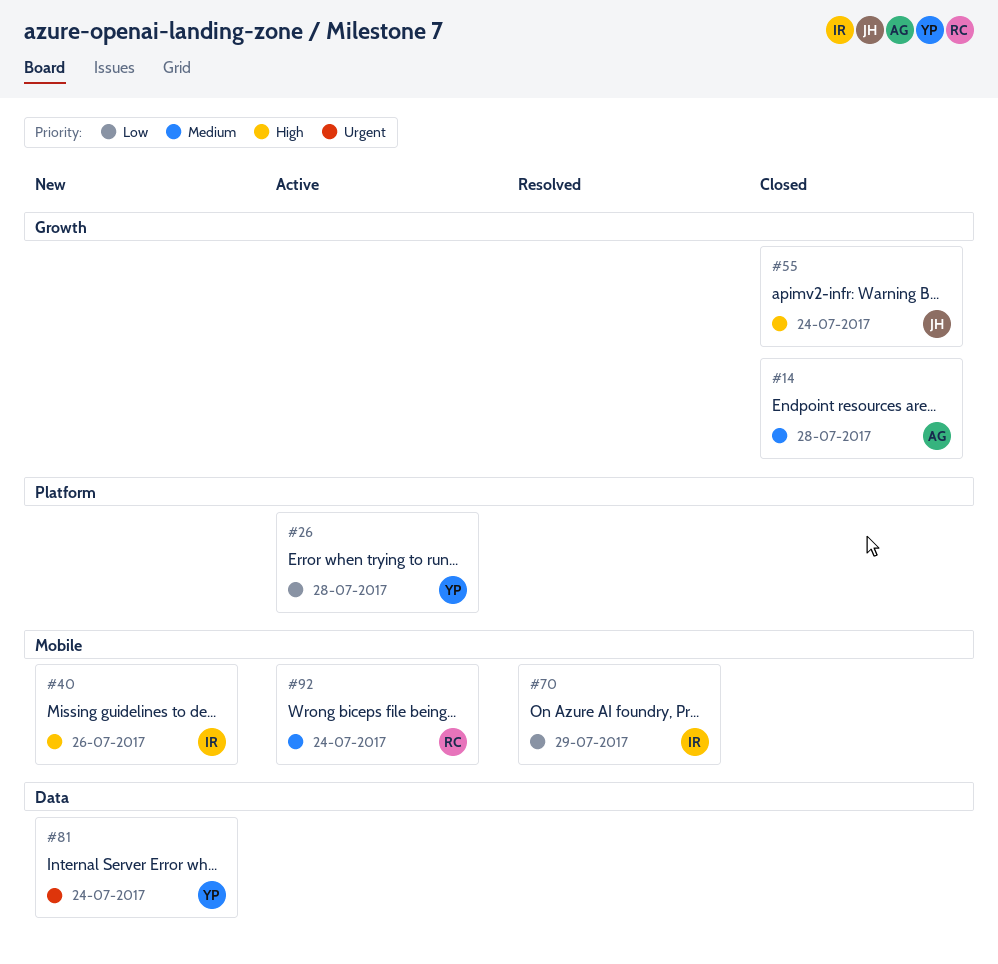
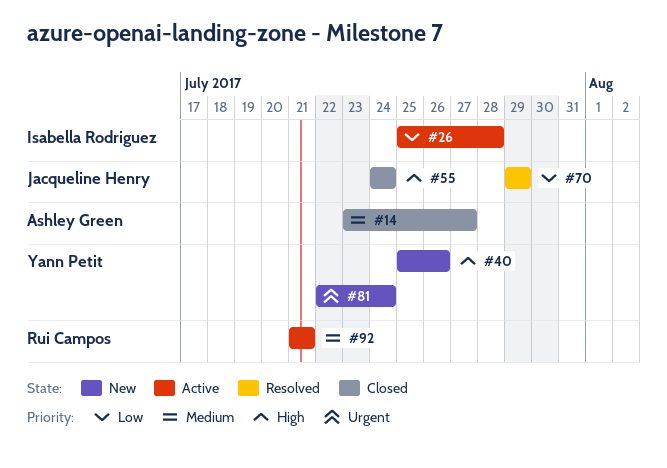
#14, due: Jul 28 -> Jul 27
#26, owner: Yann Petit -> Isabella Rodriguez
#40, owner: Isabella Rodriguez -> Yann Petit
#70, owner: Isabella Rodriguez -> Jacqueline Henry
#92, due: Jul 24 -> Jul 21

